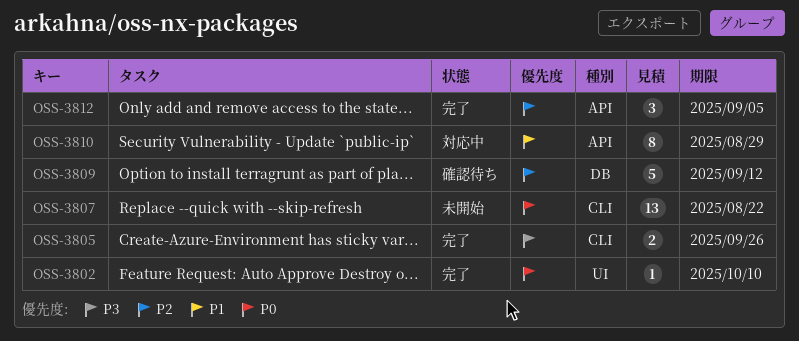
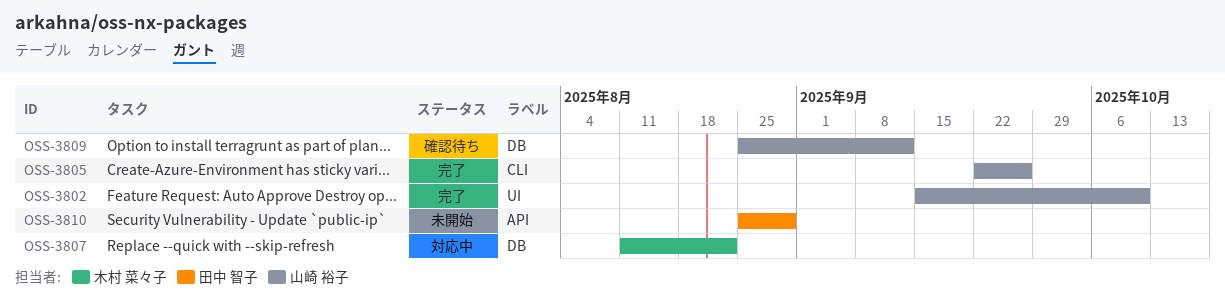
OSS-3807, status: 未開始 -> 対応中
OSS-3807, label: CLI -> DB
OSS-3810, status: 対応中 -> 未開始
OSS-3812: present -> none

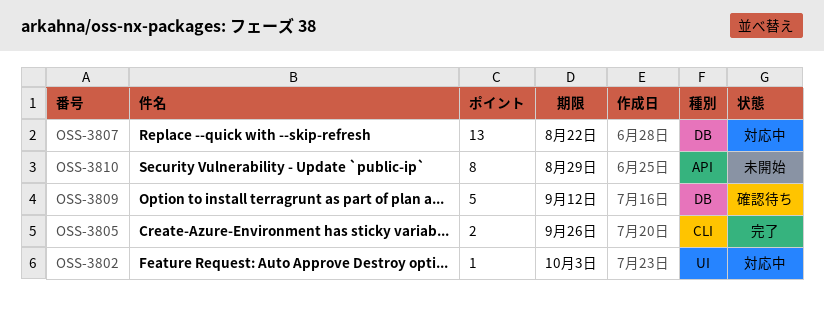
OSS-3802, status: 完了 -> 対応中
OSS-3802, due: Oct 10 -> Oct 3

